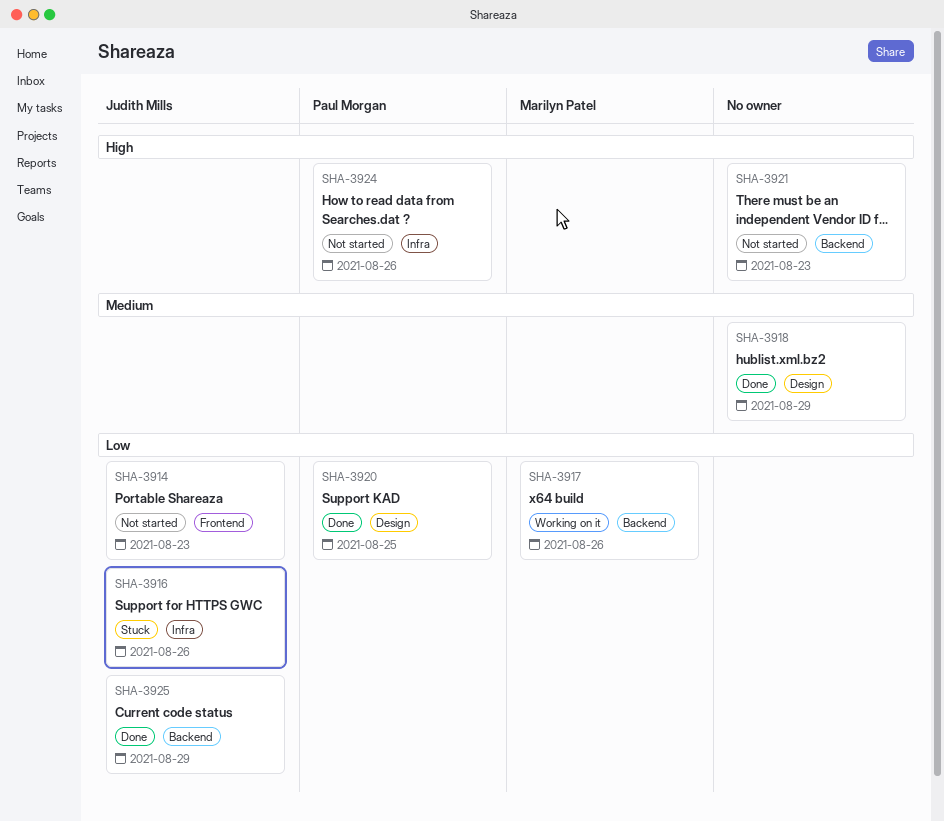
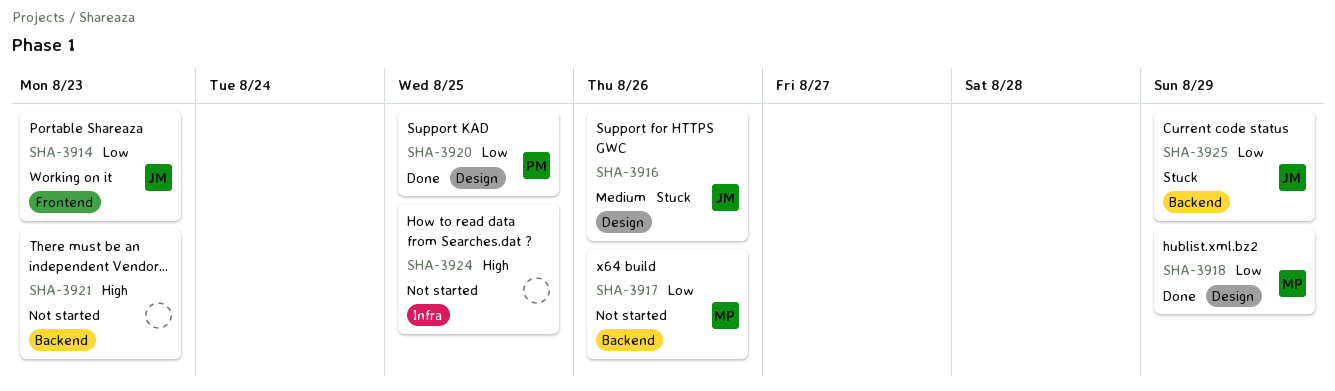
SHA-3914, status: Not started -> Working on it
SHA-3916, priority: Low -> Medium
SHA-3916, label: Infra -> Design
SHA-3917, status: Working on it -> Not started
SHA-3918, owner: none -> Marilyn Patel
SHA-3918, priority: Medium -> Low
SHA-3924, owner: Paul Morgan -> none
SHA-3924, due: Aug 26 -> Aug 25
SHA-3925, status: Done -> Stuck

